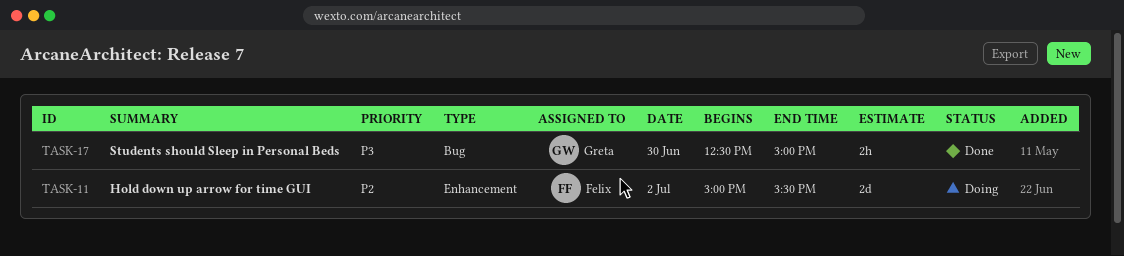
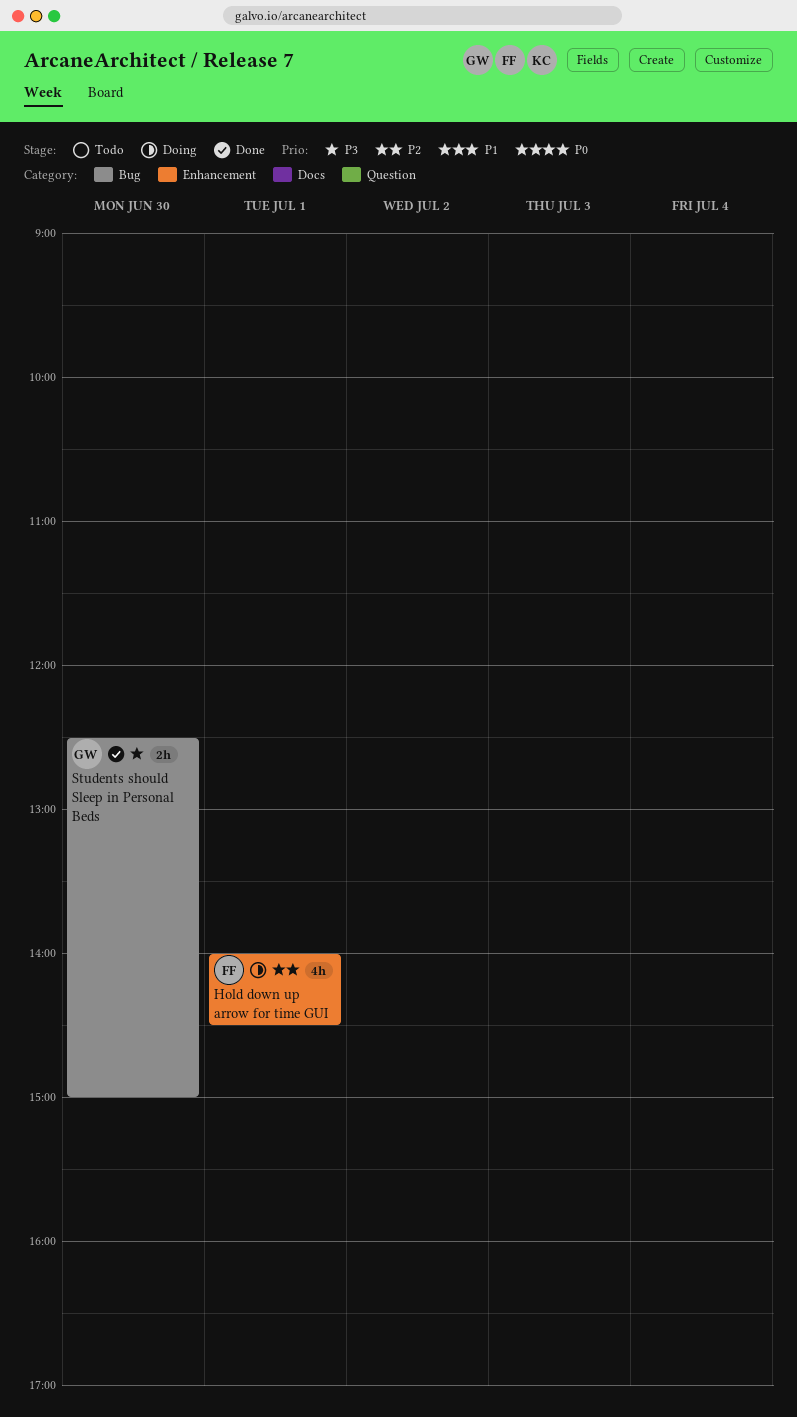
Hold down up arrow for time GUI, estimate: 2d -> 4h
Hold down up arrow for time GUI, day: Jul 2 -> Jul 1
Hold down up arrow for time GUI, begins: 15:00 -> 14:00
Hold down up arrow for time GUI, ends: 15:30 -> 14:30

